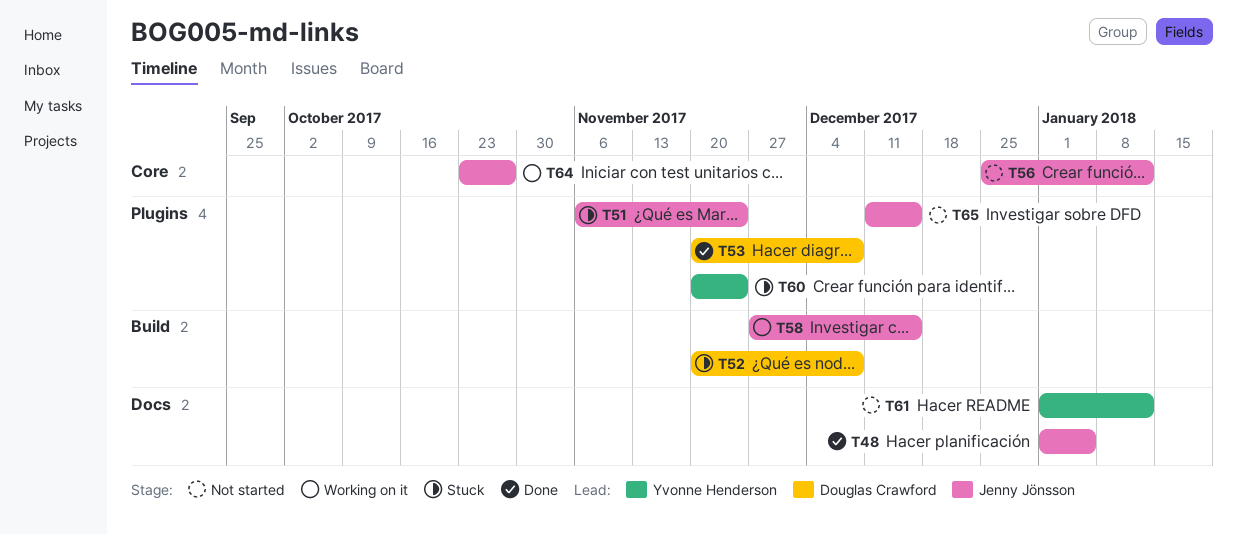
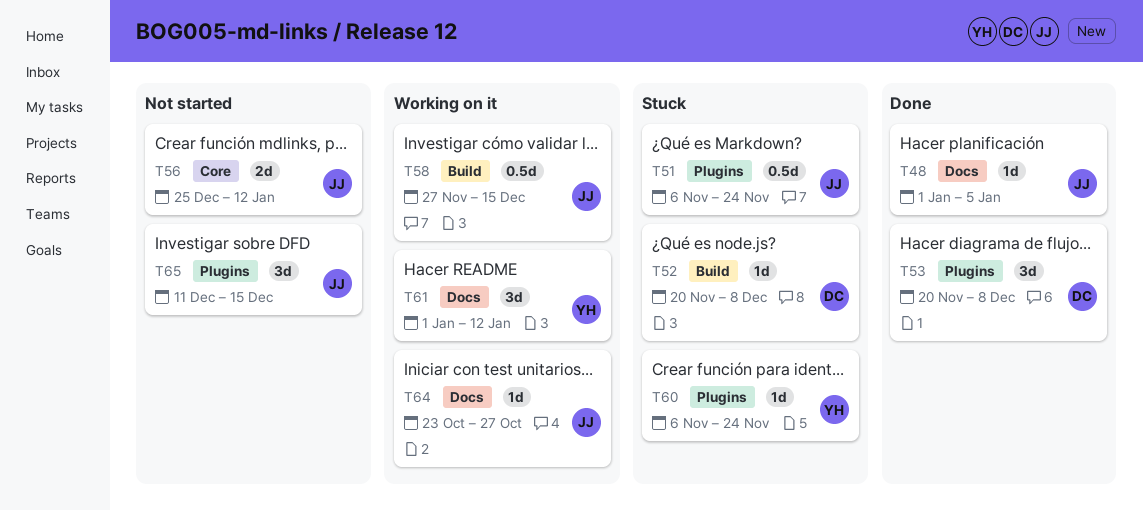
T60, start: Nov 20 -> Nov 6
T61, status: Not started -> Working on it
T64, label: Core -> Docs

